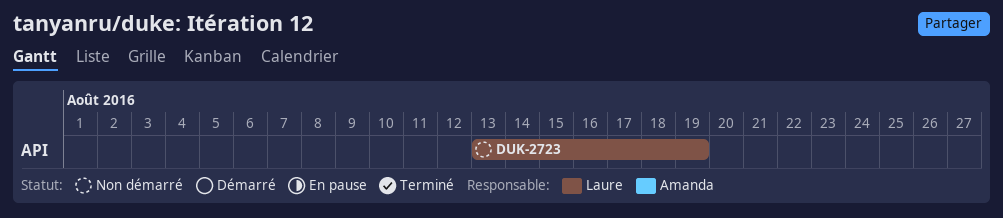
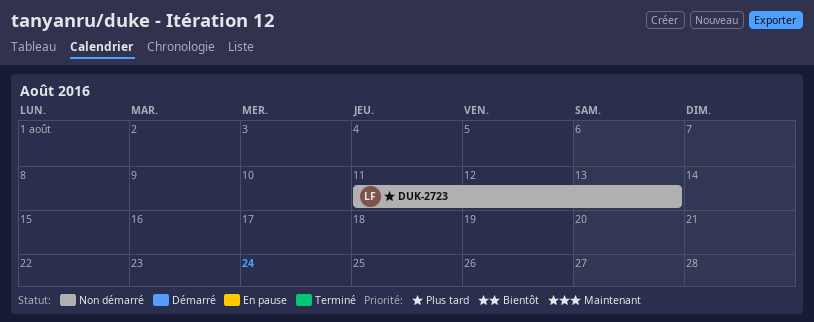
DUK-2723, start: Aug 13 -> Aug 11
DUK-2723, due: Aug 19 -> Aug 13

